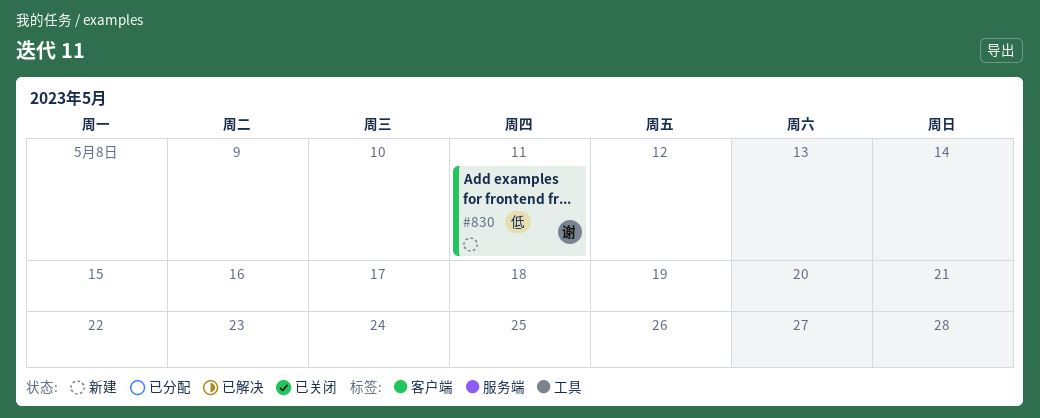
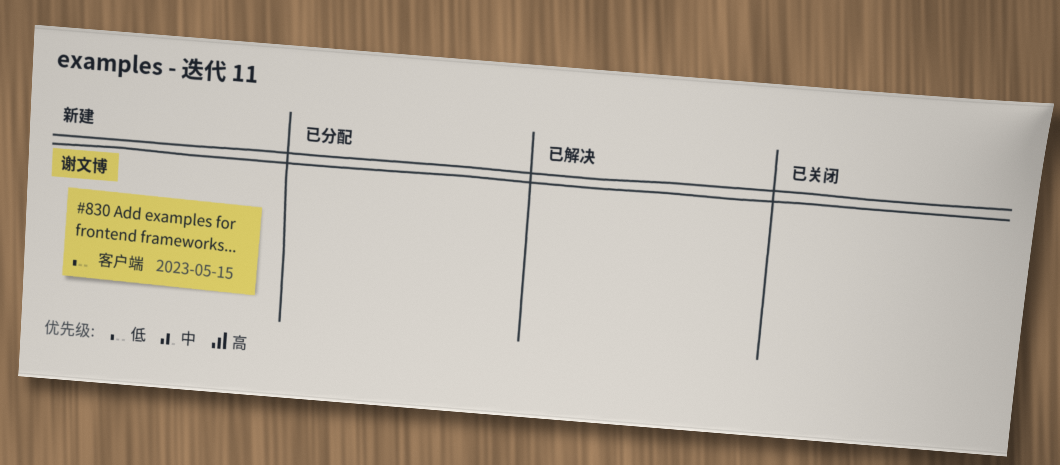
#830, due: May 11 -> May 15

